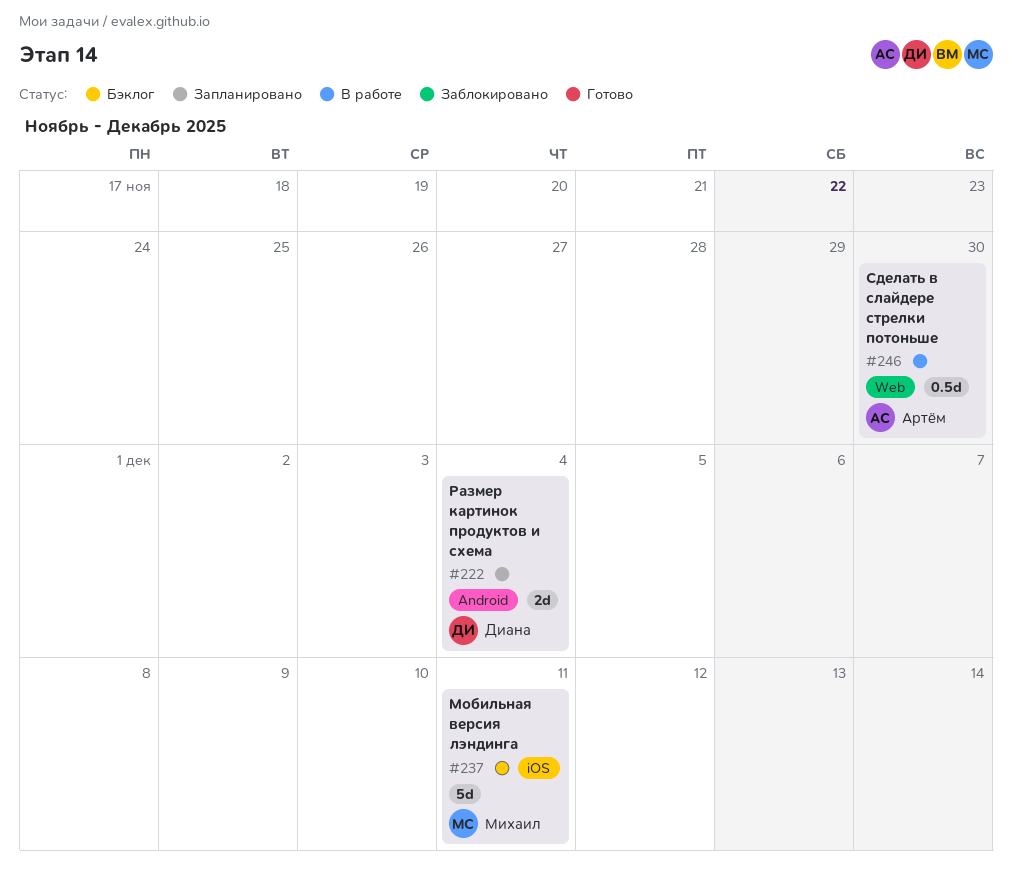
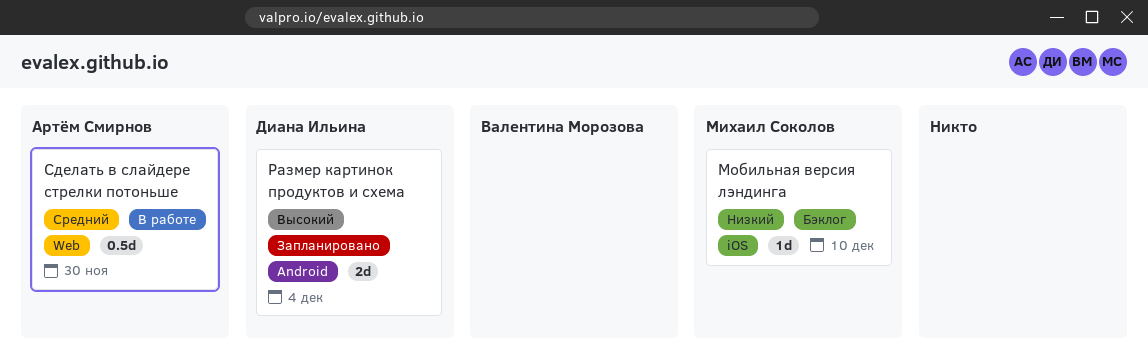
Мобильная версия лэндинга, estimate: 5d -> 1d
Мобильная версия лэндинга, due: Dec 11 -> Dec 10

